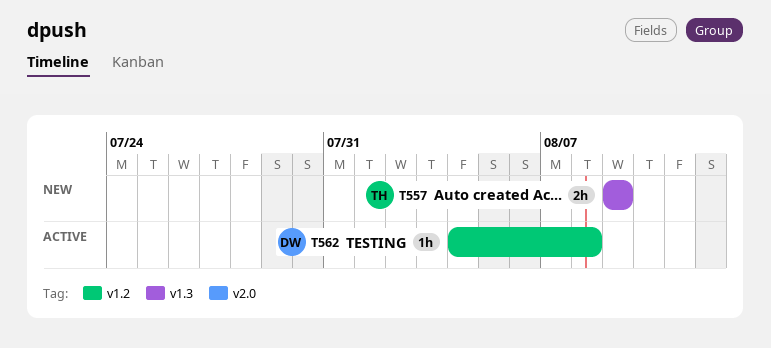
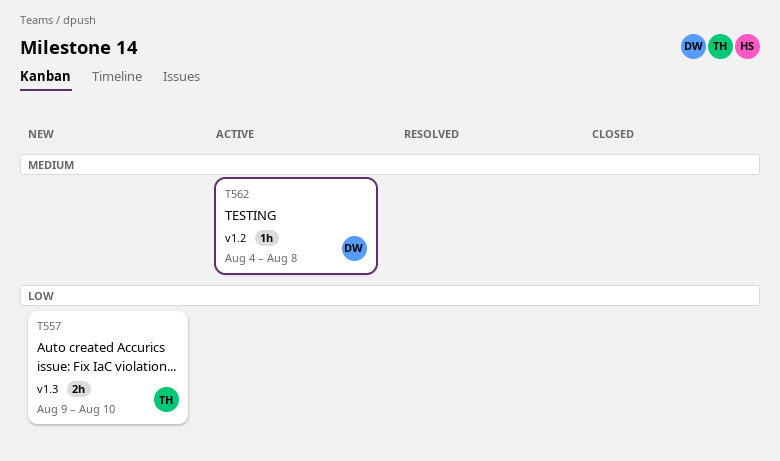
T557, due: Aug 9 -> Aug 10

